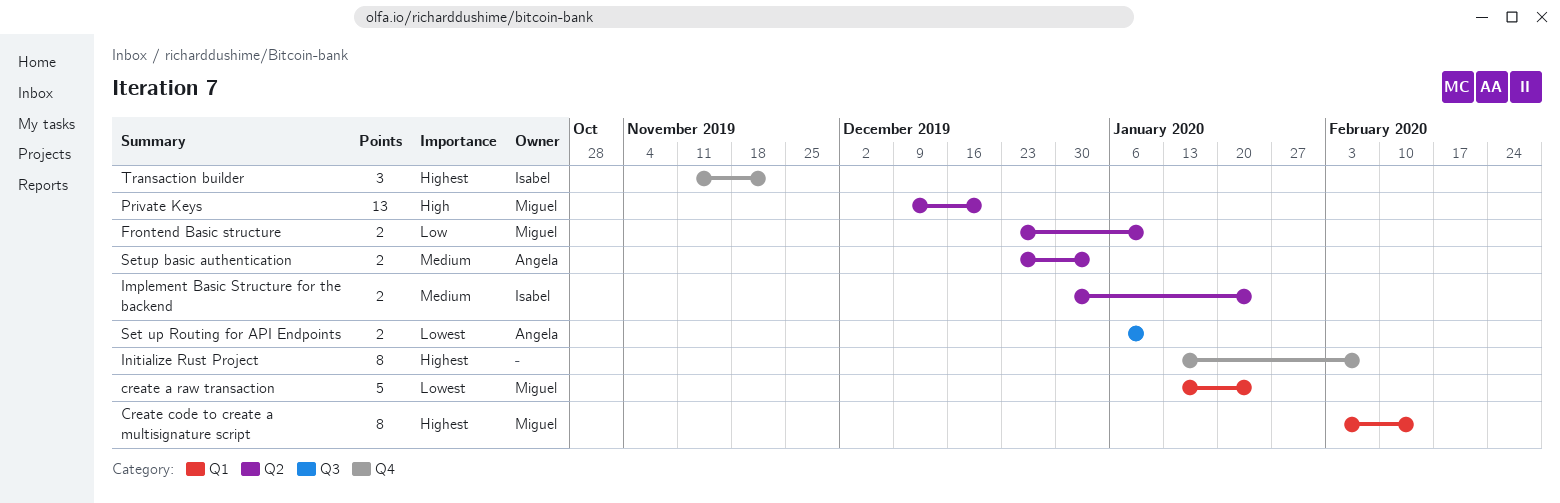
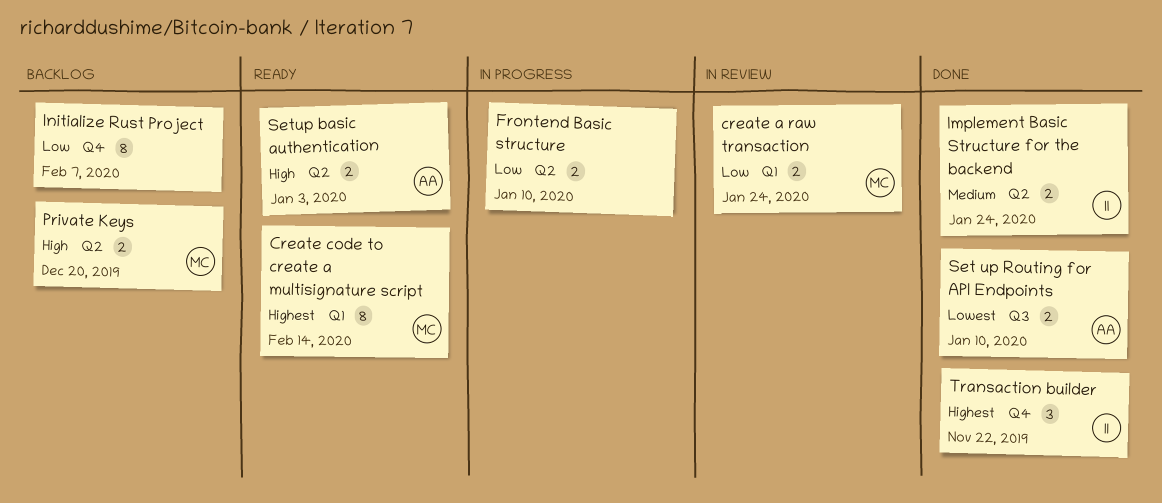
create a raw transaction, priority: Lowest -> Low
create a raw transaction, estimate: 5 -> 2
Frontend Basic structure, owner: Miguel -> none
Initialize Rust Project, priority: Highest -> Low
Private Keys, estimate: 13 -> 2
Setup basic authentication, priority: Medium -> High

